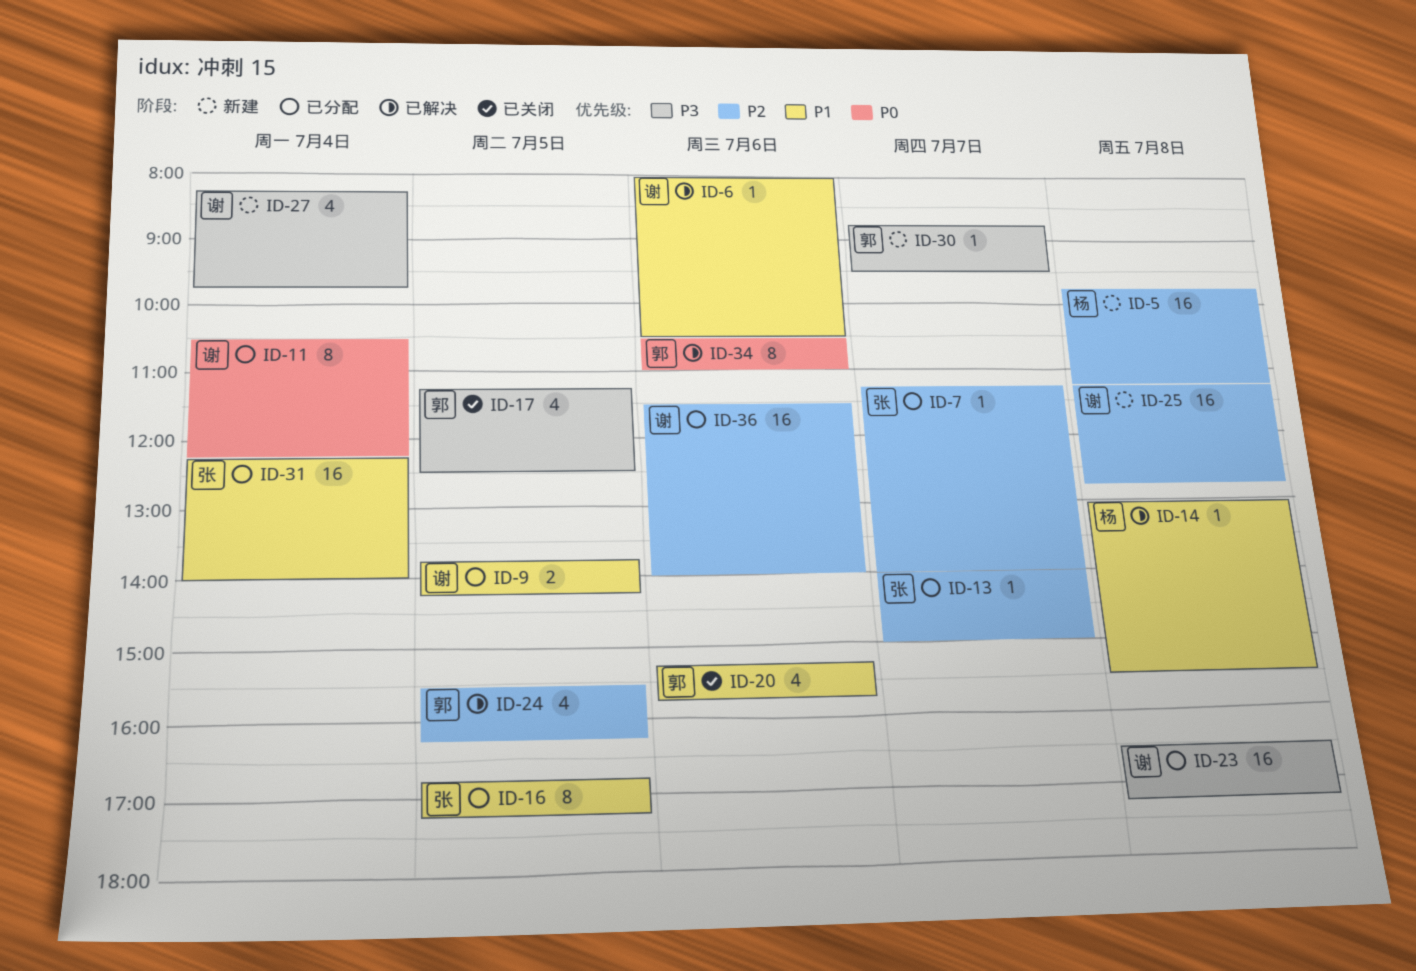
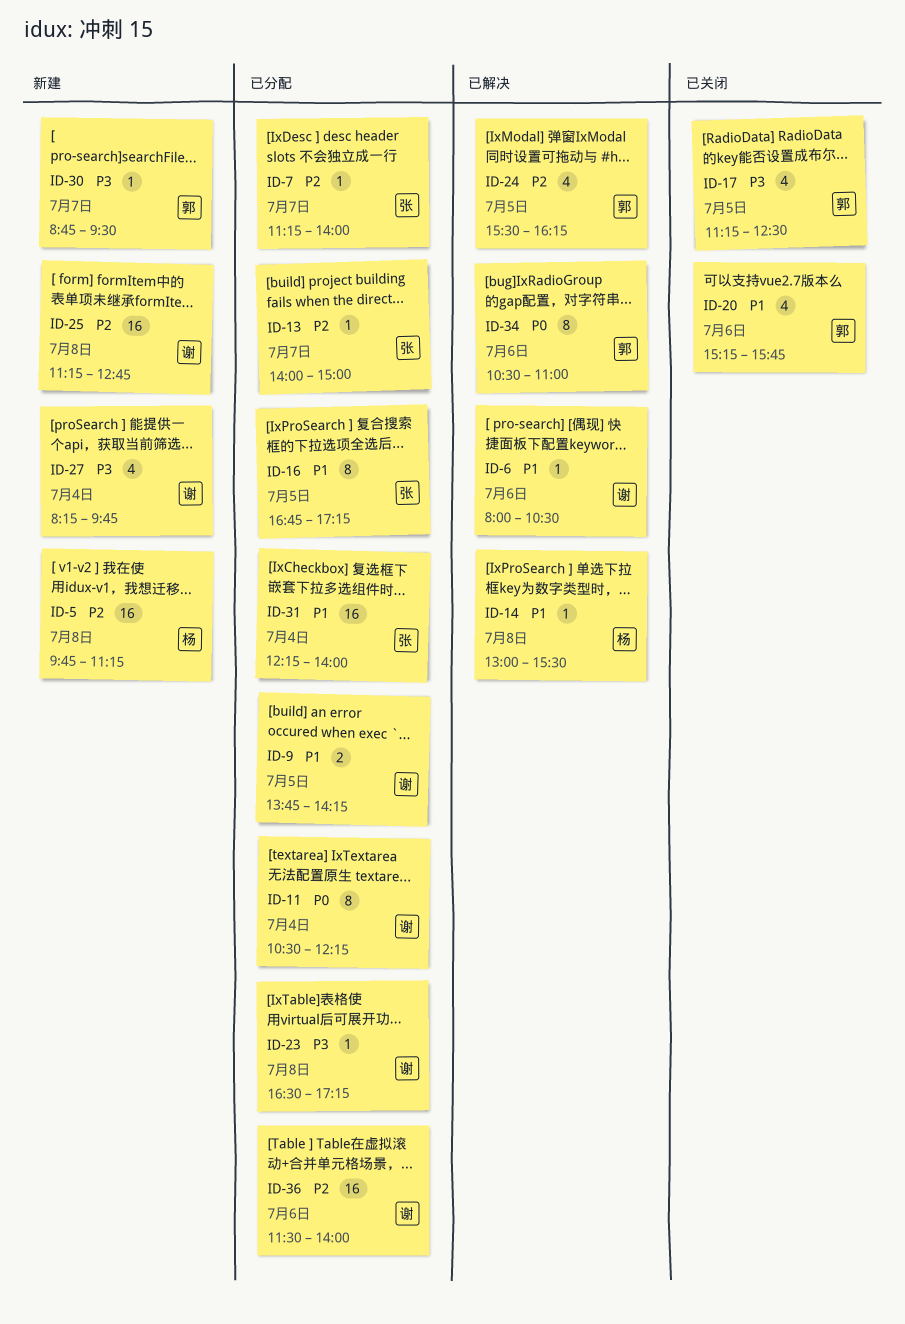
ID-23, estimate: 16 -> 1

